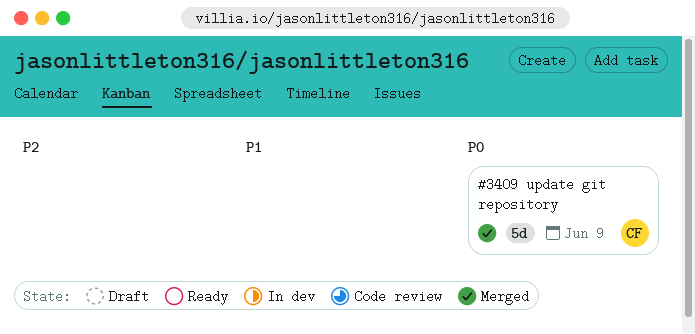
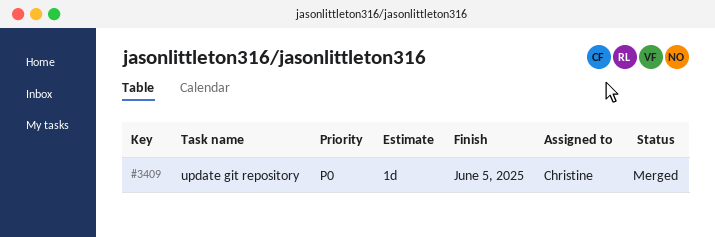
#3409, estimate: 5d -> 1d
#3409, due: Jun 9 -> Jun 5

